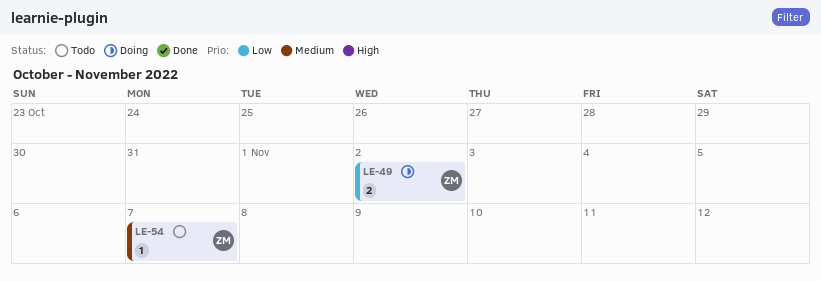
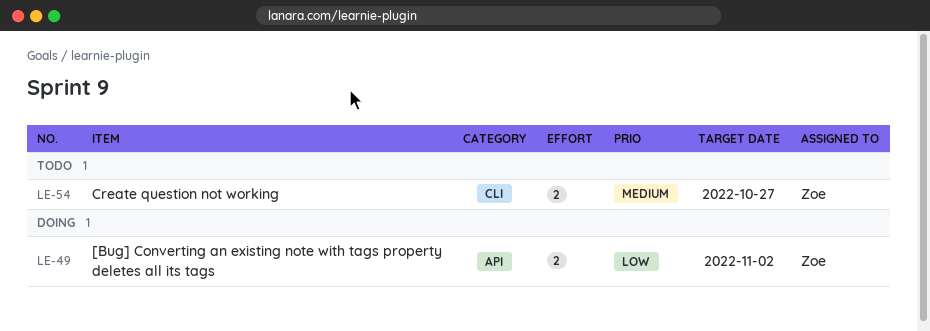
LE-54, estimate: 1 -> 2
LE-54, due: Nov 7 -> Oct 27

